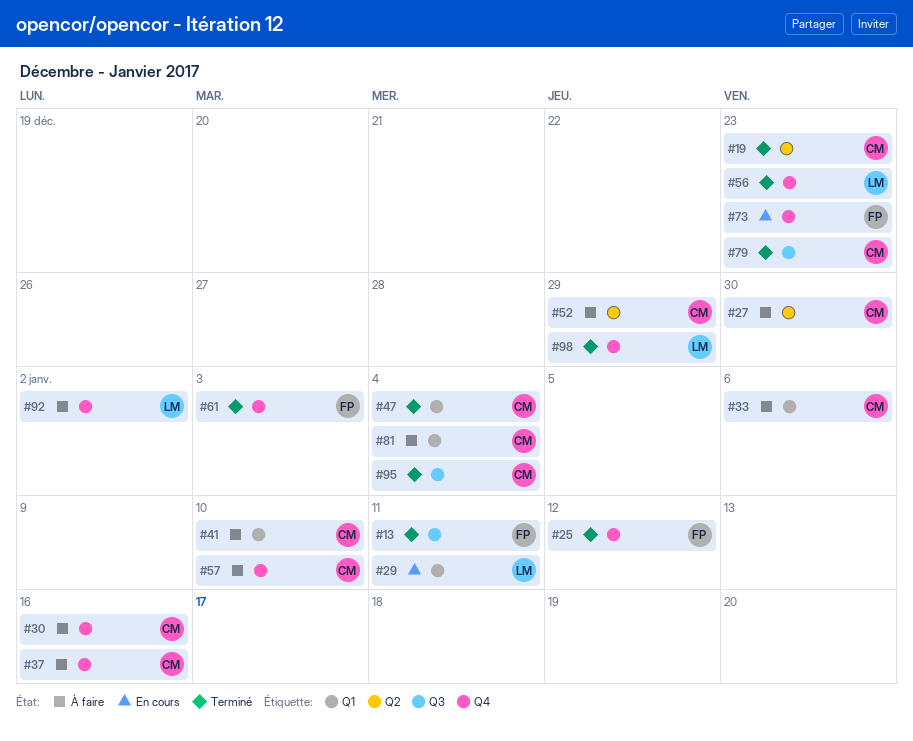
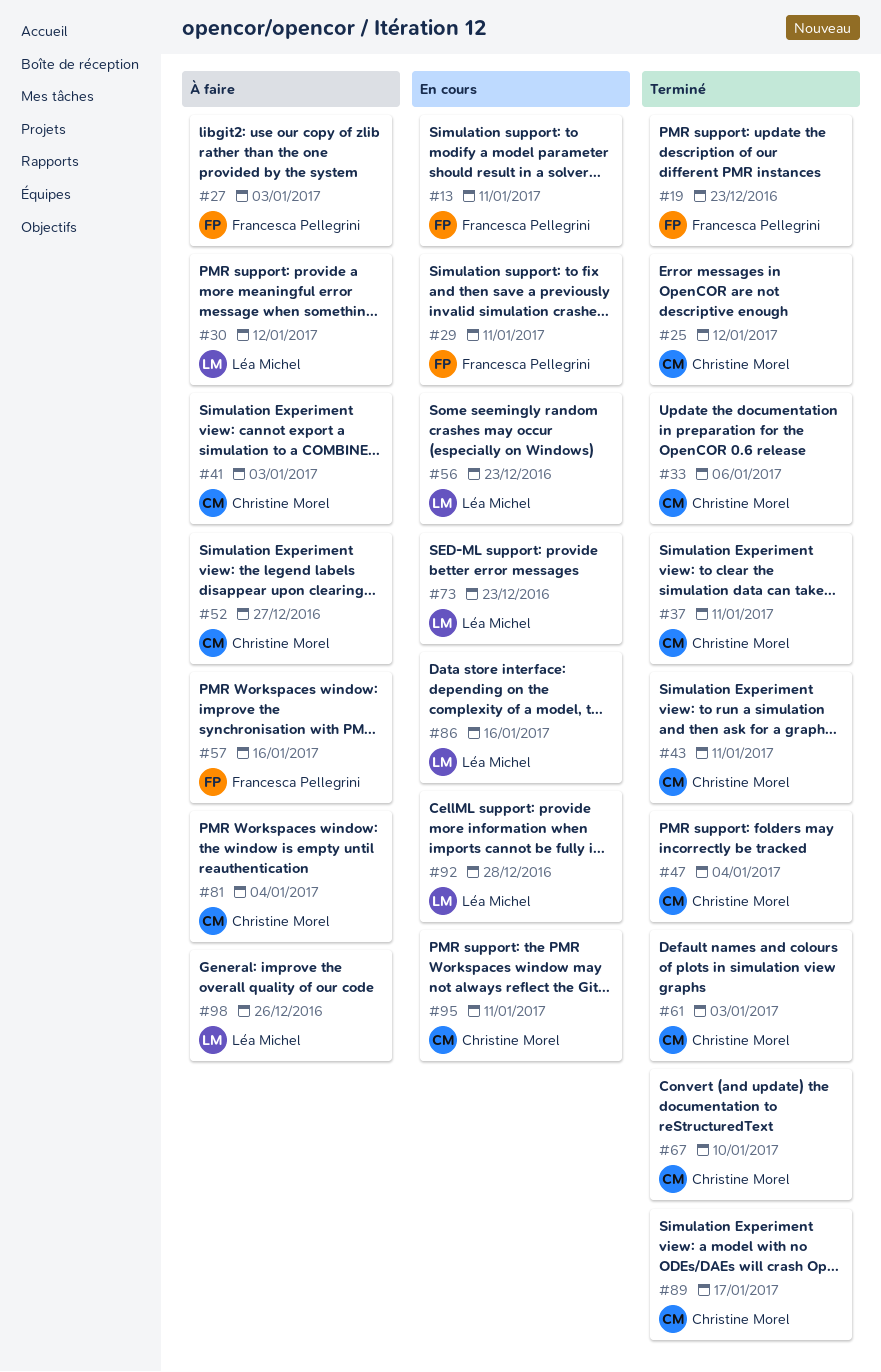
#13, status: Terminé -> En cours
#19, owner: Christine Morel -> Francesca Pellegrini
#25, owner: Francesca Pellegrini -> Christine Morel
#27, owner: Christine Morel -> Francesca Pellegrini
#27, due: Dec 30 -> Jan 3
#29, owner: Léa Michel -> Francesca Pellegrini
#30, owner: Christine Morel -> Léa Michel
#30, due: Jan 16 -> Jan 12
#33, status: À faire -> Terminé
#37, status: À faire -> Terminé
#37, due: Jan 16 -> Jan 11
#41, due: Jan 10 -> Jan 3
#43: none -> present
#52, due: Dec 29 -> Dec 27
#56, status: Terminé -> En cours
#57, owner: Christine Morel -> Francesca Pellegrini
#57, due: Jan 10 -> Jan 16
#61, owner: Francesca Pellegrini -> Christine Morel
#67: none -> present
#73, owner: Francesca Pellegrini -> Léa Michel
#79: present -> none
#86: none -> present
#89: none -> present
#92, status: À faire -> En cours
#92, due: Jan 2 -> Dec 28
#95, status: Terminé -> En cours
#95, due: Jan 4 -> Jan 11
#98, status: Terminé -> À faire
#98, due: Dec 29 -> Dec 26

